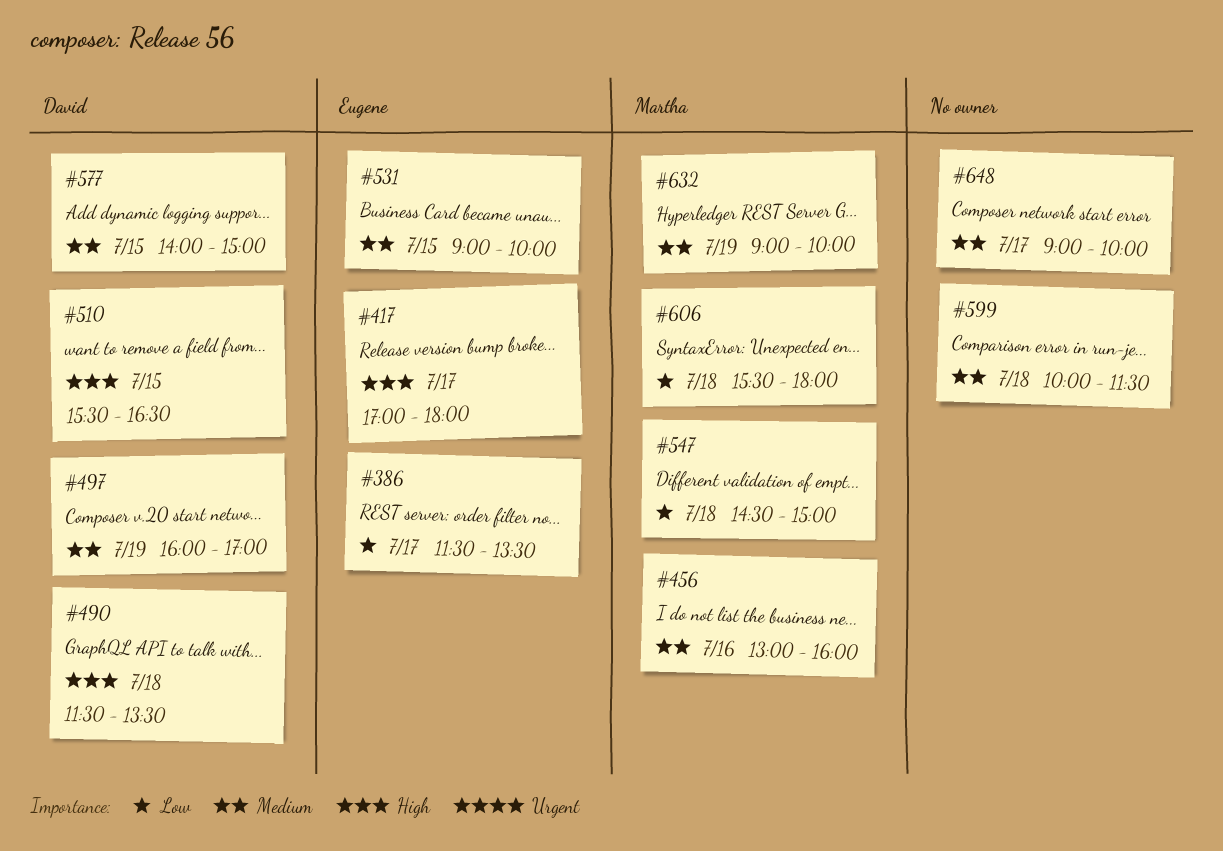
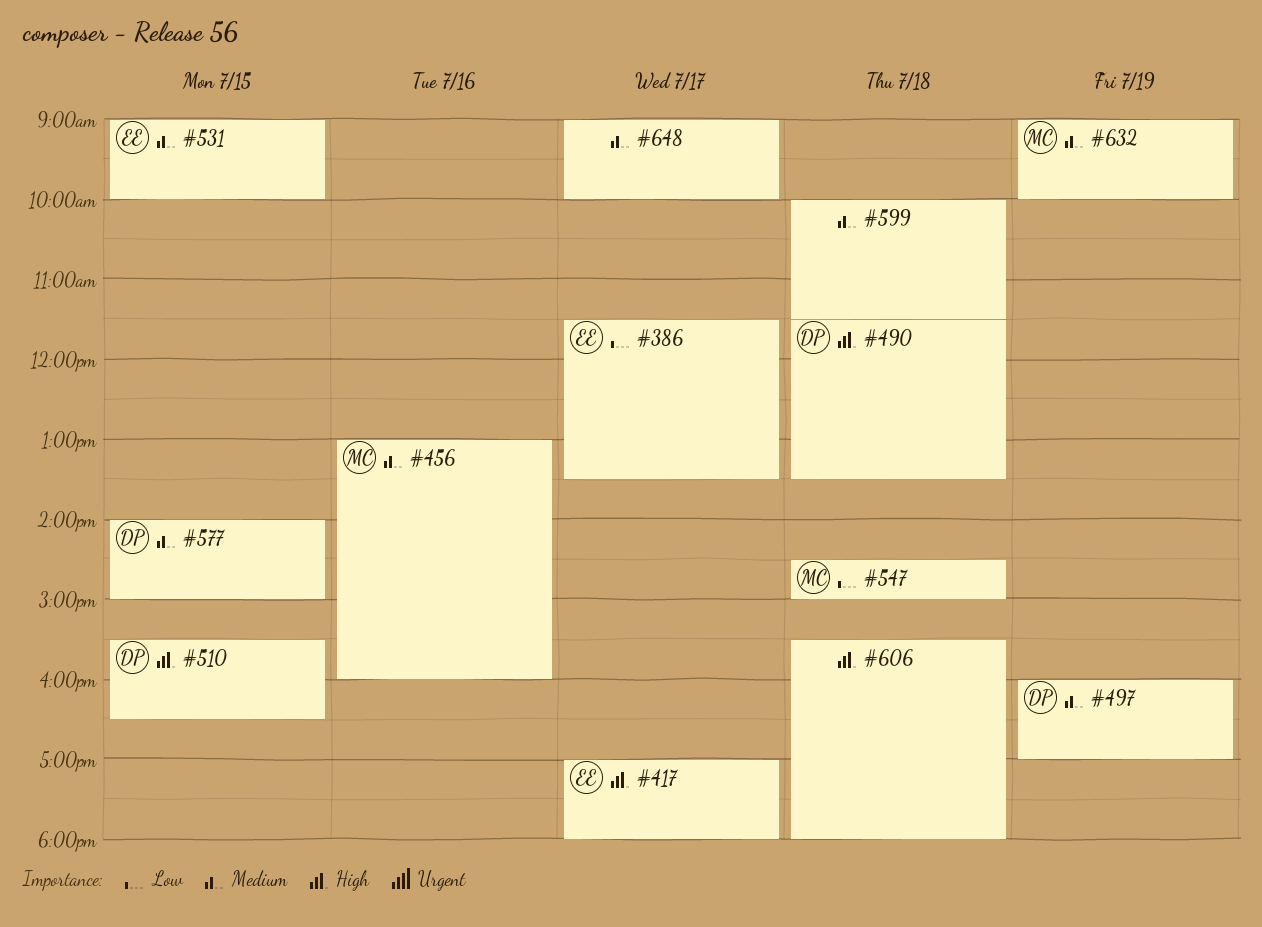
#606, owner: Martha -> none
#606, priority: Low -> High

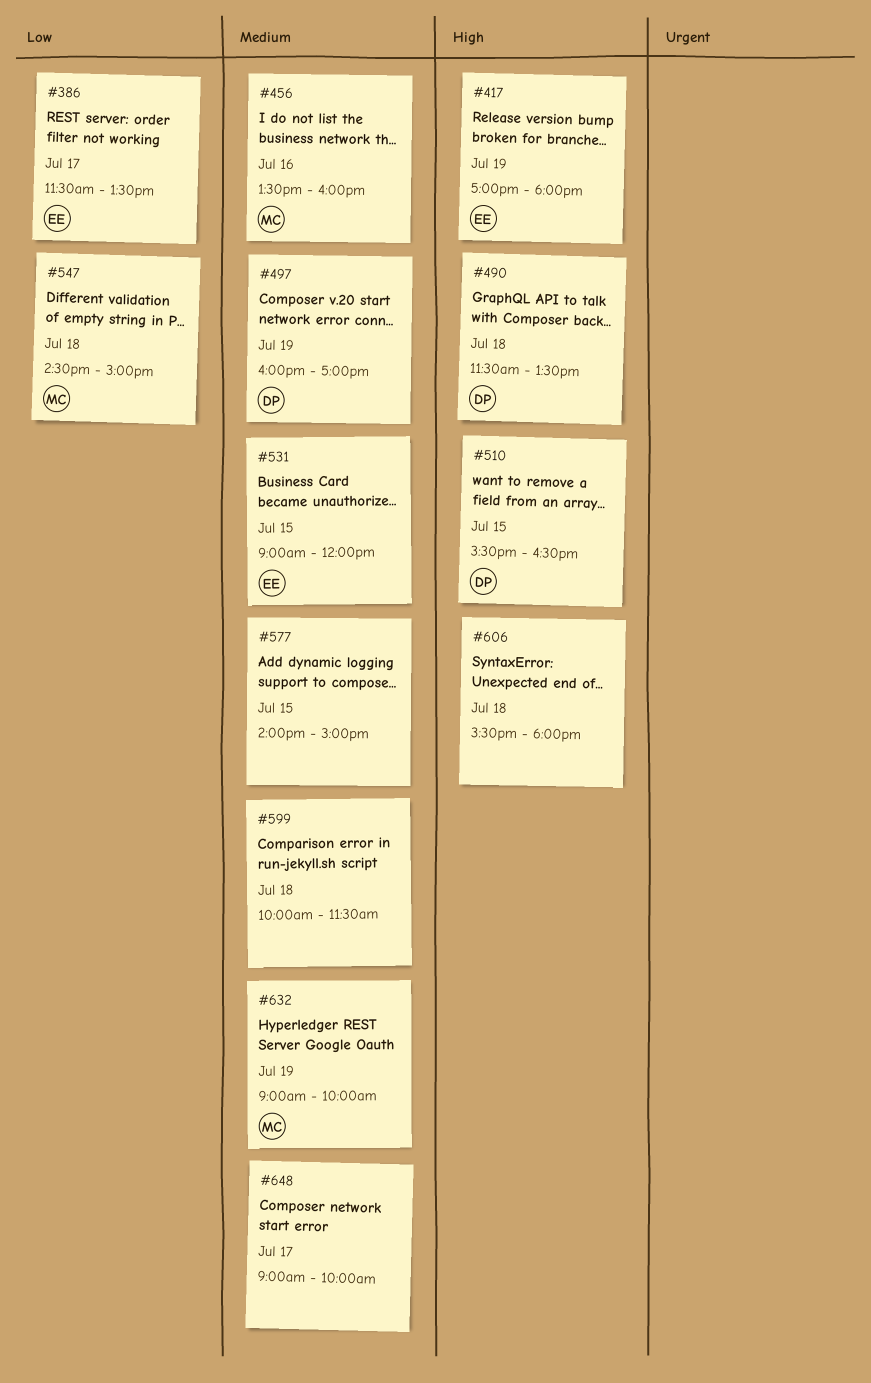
#417, day: Jul 17 -> Jul 19
#456, begins: 13:00 -> 13:30
#531, ends: 10:00 -> 12:00
#577, owner: DP -> none

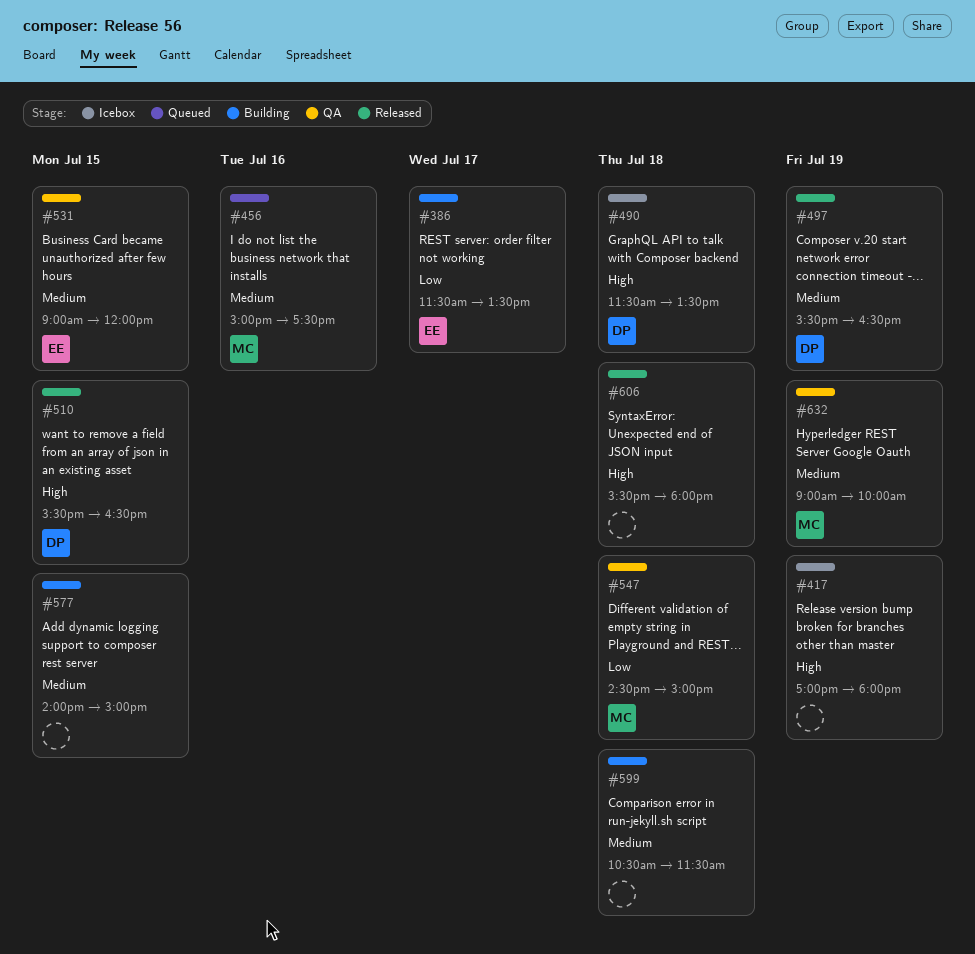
#417, owner: EE -> none
#456, begins: 13:30 -> 15:00
#456, ends: 16:00 -> 17:30
#497, begins: 16:00 -> 15:30
#497, ends: 17:00 -> 16:30
#599, begins: 10:00 -> 10:30
#648: present -> none

